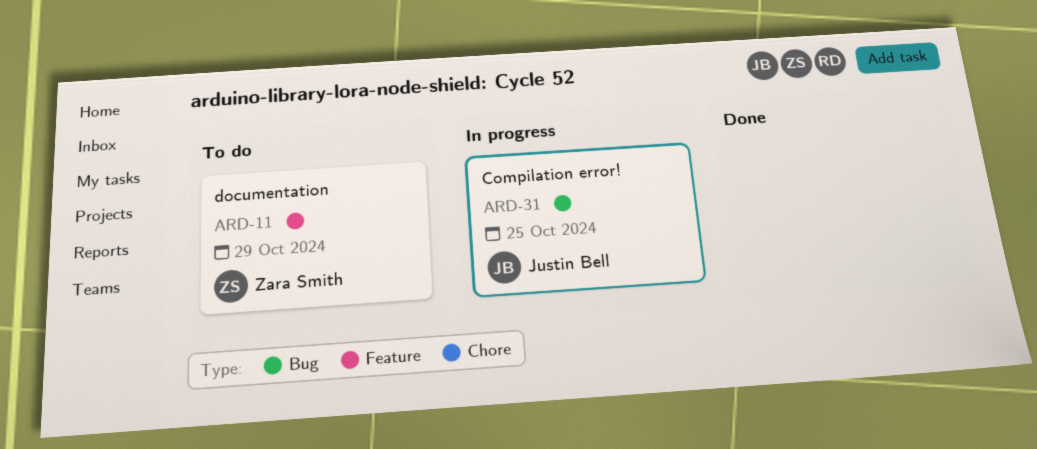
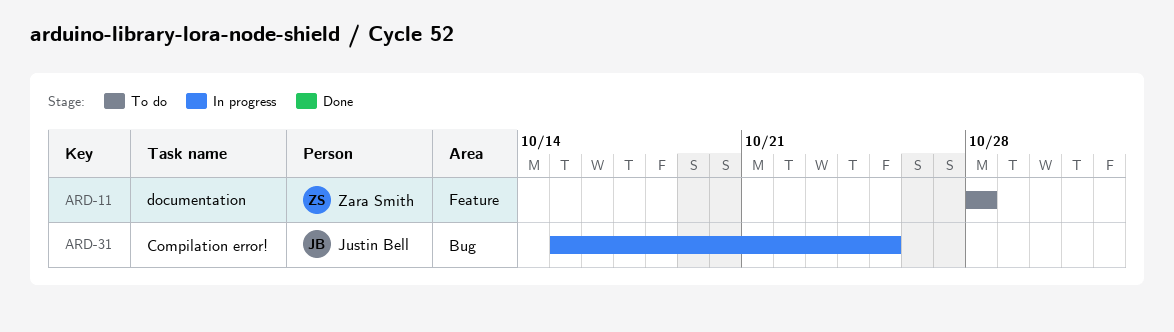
ARD-11, due: Oct 29 -> Oct 28

